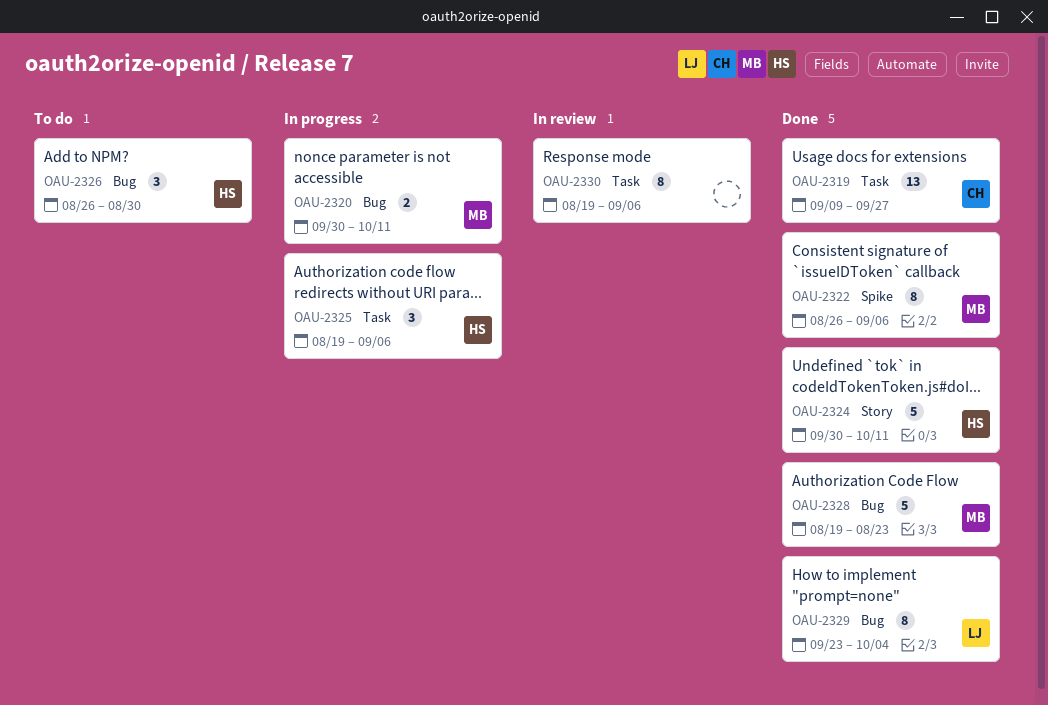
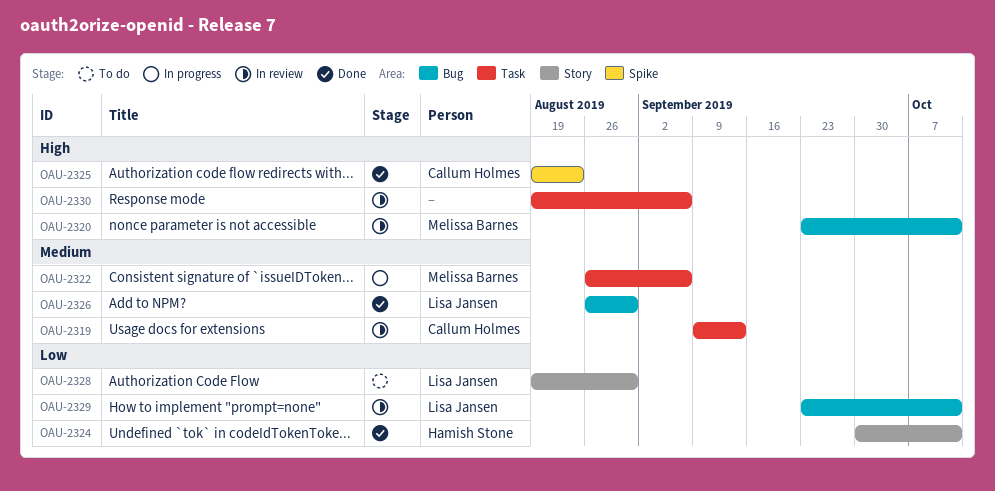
OAU-2319, status: Done -> In review
OAU-2319, due: Sep 27 -> Sep 13
OAU-2320, status: In progress -> In review
OAU-2320, start: Sep 30 -> Sep 23
OAU-2322, status: Done -> In progress
OAU-2322, label: Spike -> Task
OAU-2325, status: In progress -> Done
OAU-2325, owner: Hamish Stone -> Callum Holmes
OAU-2325, label: Task -> Spike
OAU-2325, due: Sep 6 -> Aug 23
OAU-2326, status: To do -> Done
OAU-2326, owner: Hamish Stone -> Lisa Jansen
OAU-2328, status: Done -> To do
OAU-2328, owner: Melissa Barnes -> Lisa Jansen
OAU-2328, label: Bug -> Story
OAU-2328, due: Aug 23 -> Aug 30
OAU-2329, status: Done -> In review
OAU-2329, due: Oct 4 -> Oct 11

